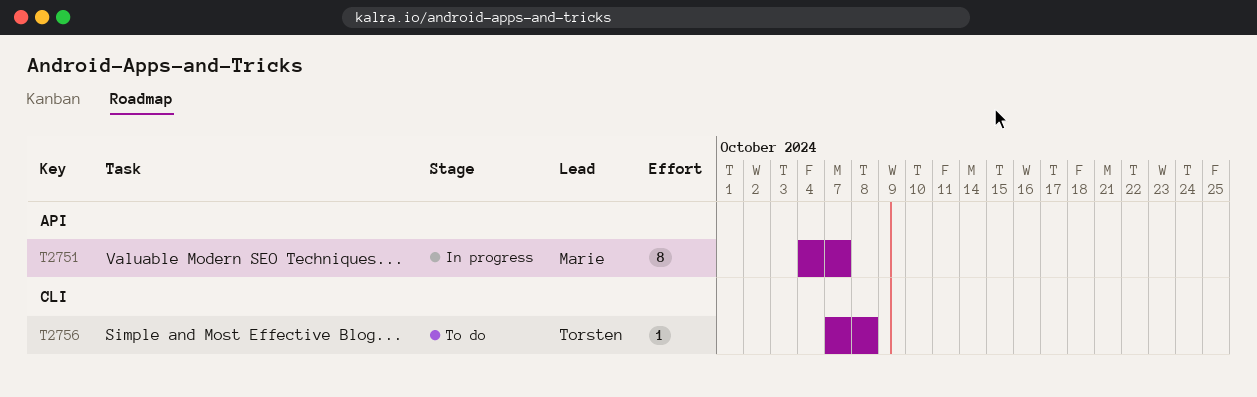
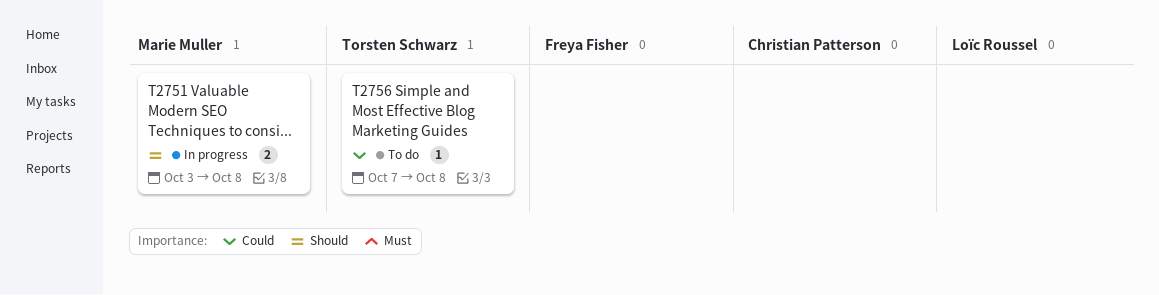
T2751, estimate: 8 -> 2
T2751, start: Oct 4 -> Oct 3
T2751, due: Oct 7 -> Oct 8

